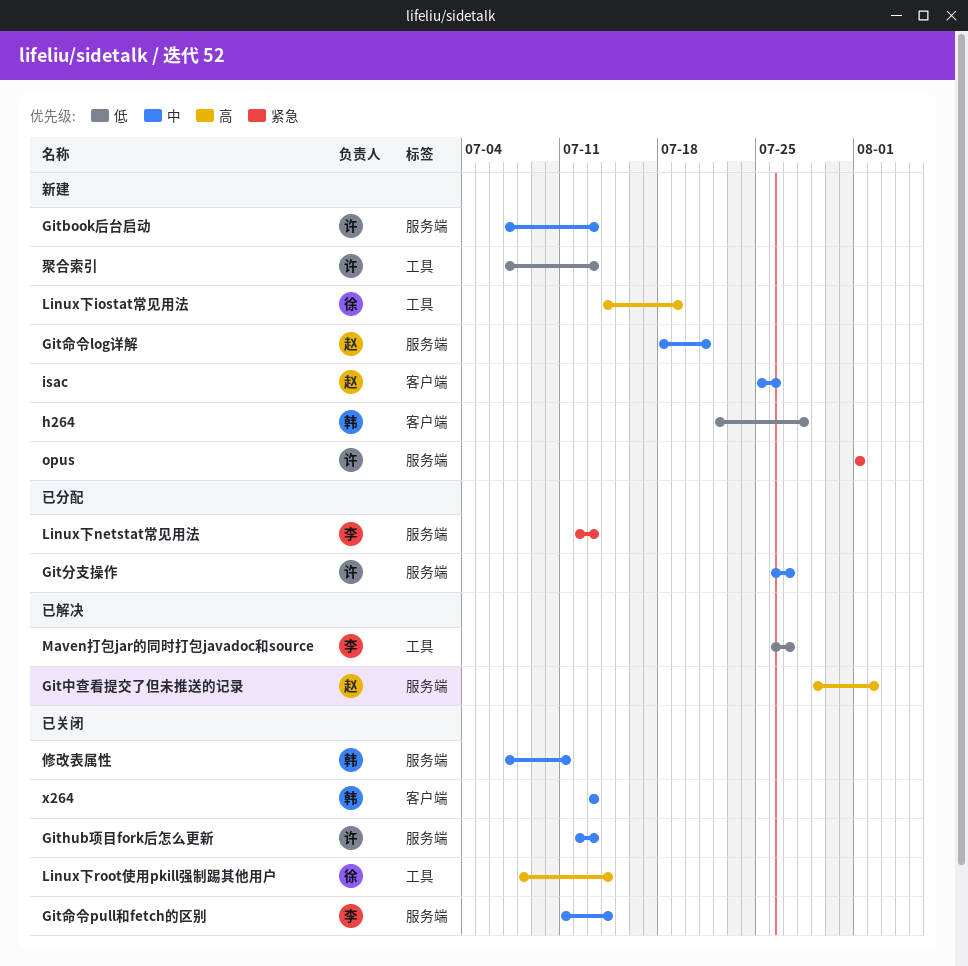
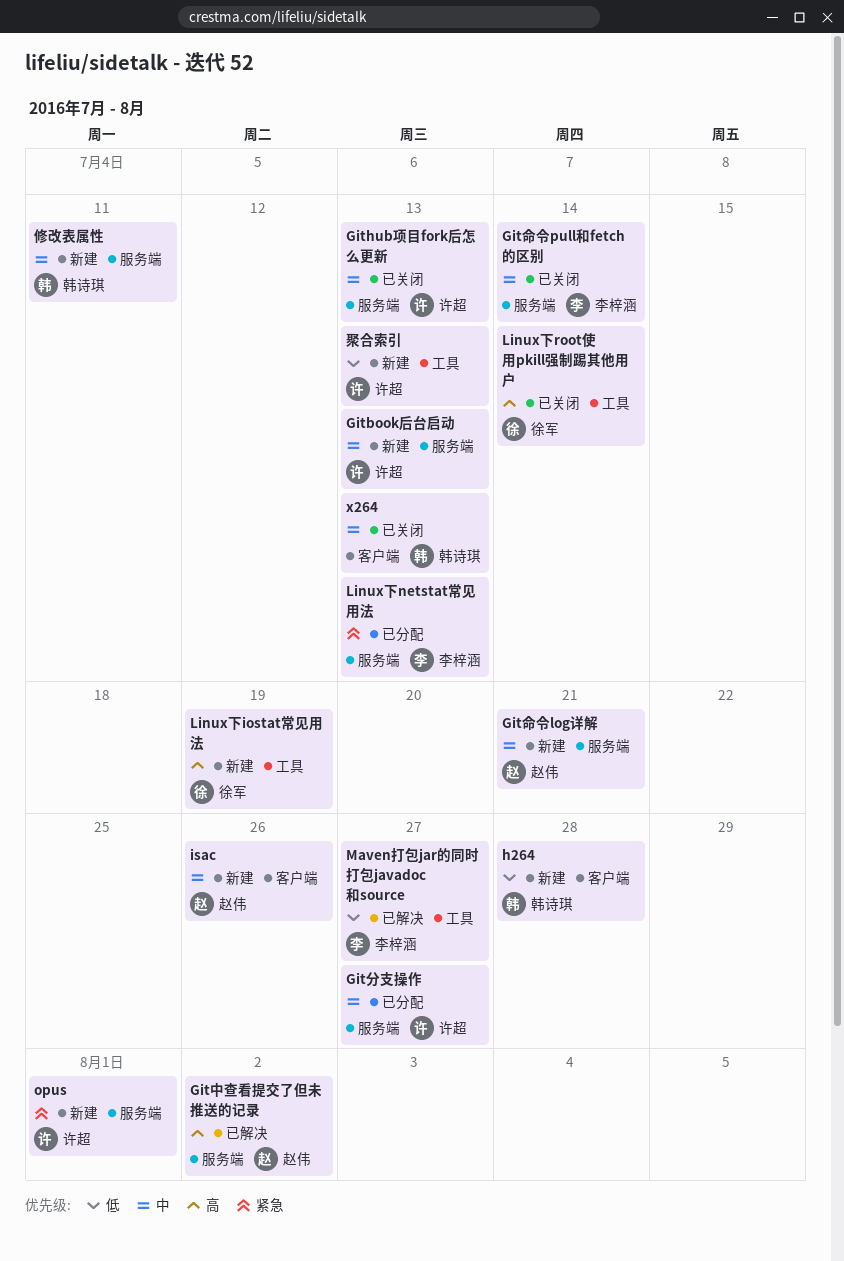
修改表属性, status: 已关闭 -> 新建

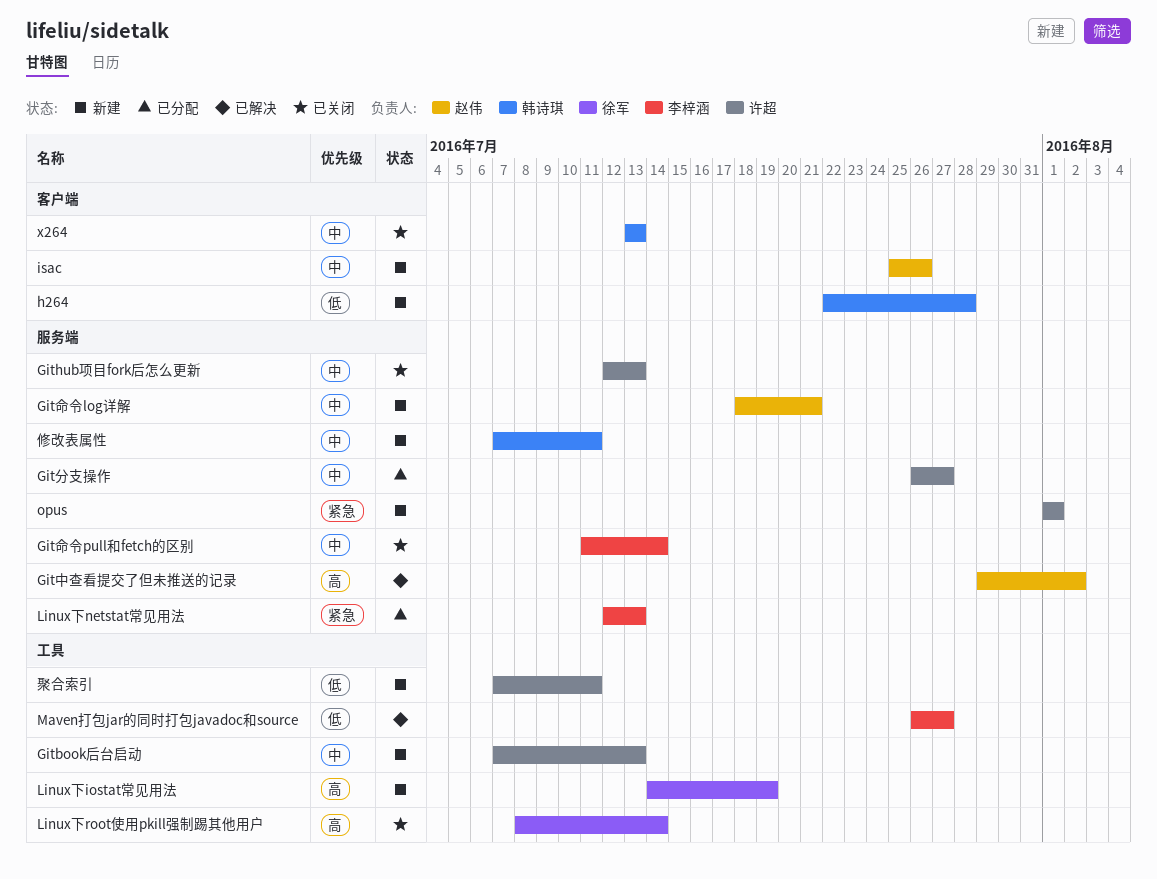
Gitbook后台启动, label: 服务端 -> 工具
聚合索引, due: Jul 13 -> Jul 11

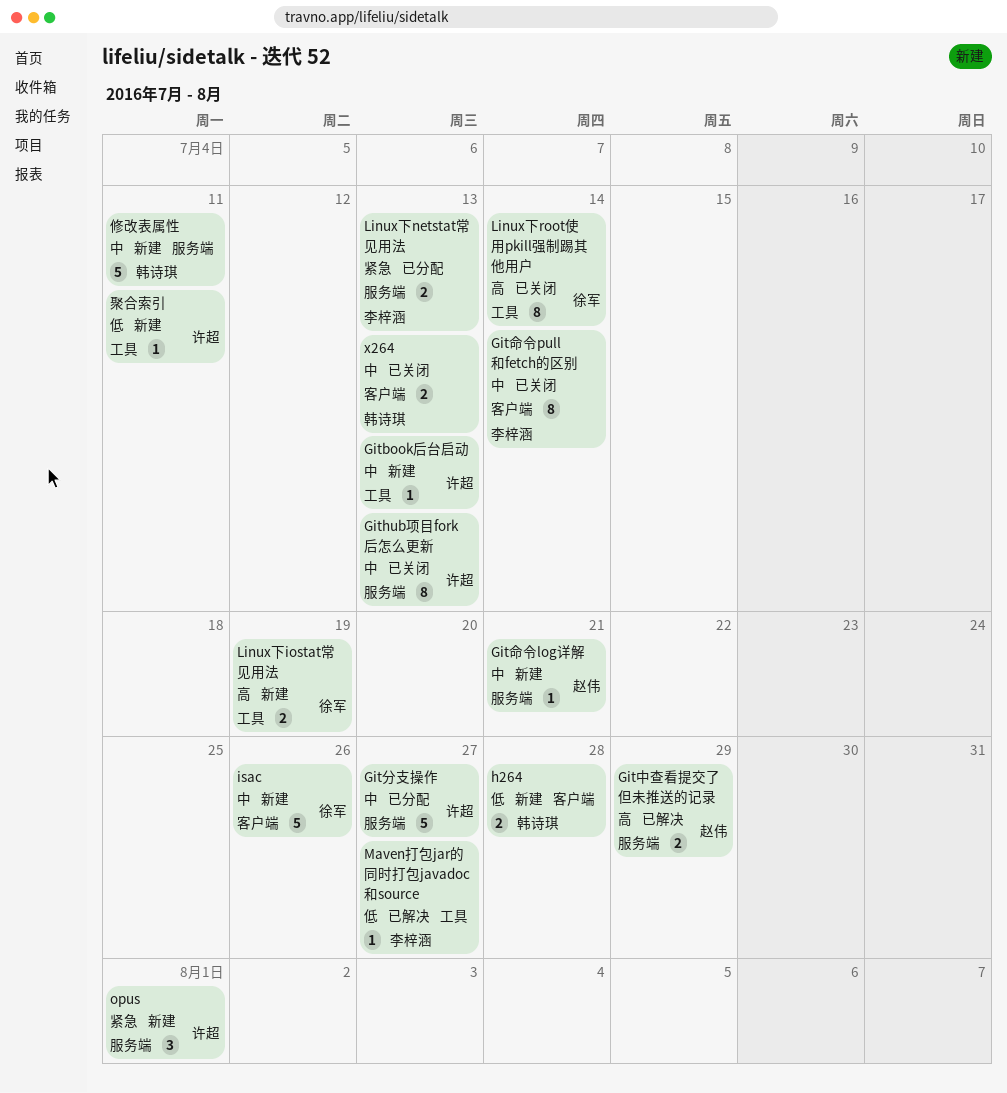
Git中查看提交了但未推送的记录, due: Aug 2 -> Jul 29
Git命令pull和fetch的区别, label: 服务端 -> 客户端
isac, owner: 赵伟 -> 徐军

